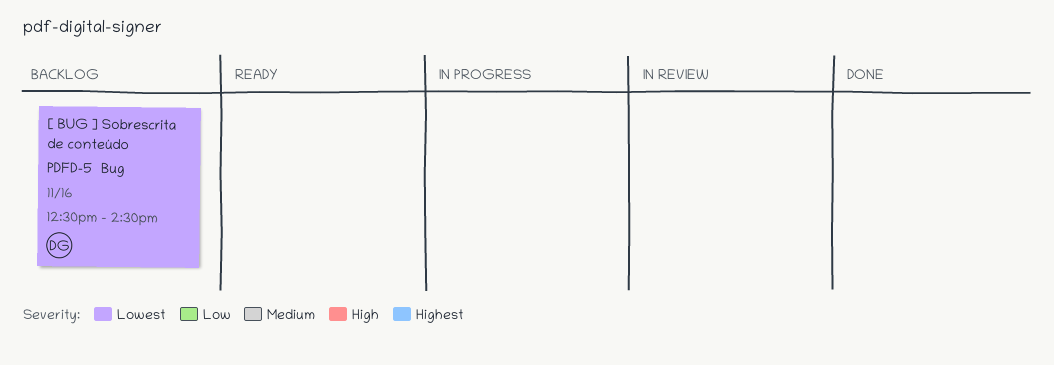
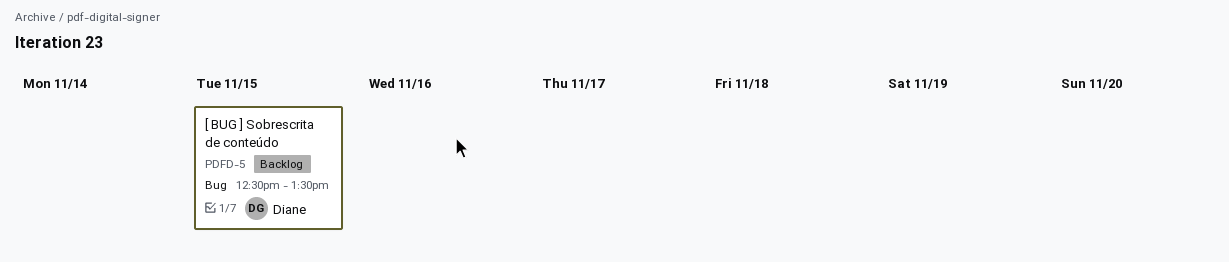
PDFD-5, day: Nov 16 -> Nov 15
PDFD-5, ends: 14:30 -> 13:30

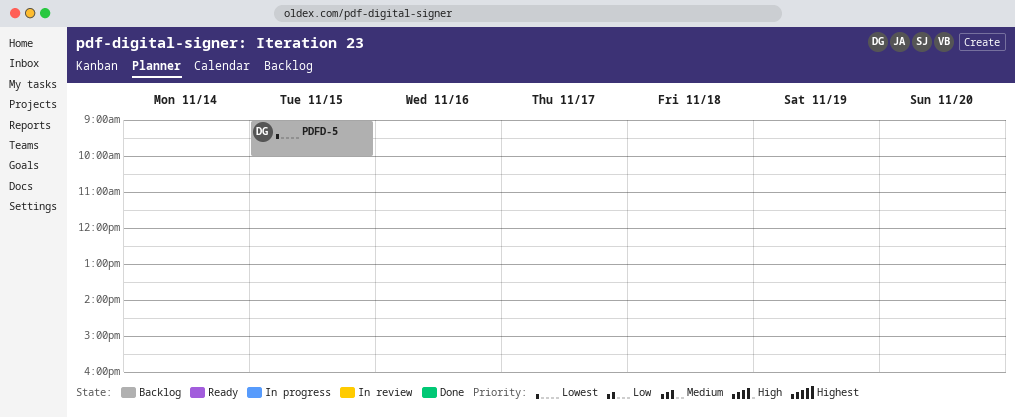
PDFD-5, begins: 12:30 -> 09:00
PDFD-5, ends: 13:30 -> 10:00

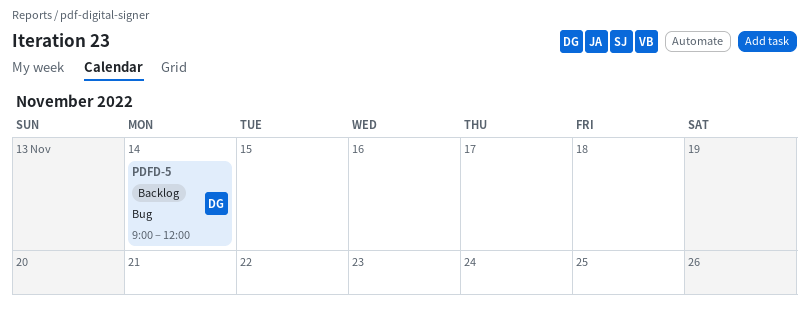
PDFD-5, day: Nov 15 -> Nov 14
PDFD-5, ends: 10:00 -> 12:00

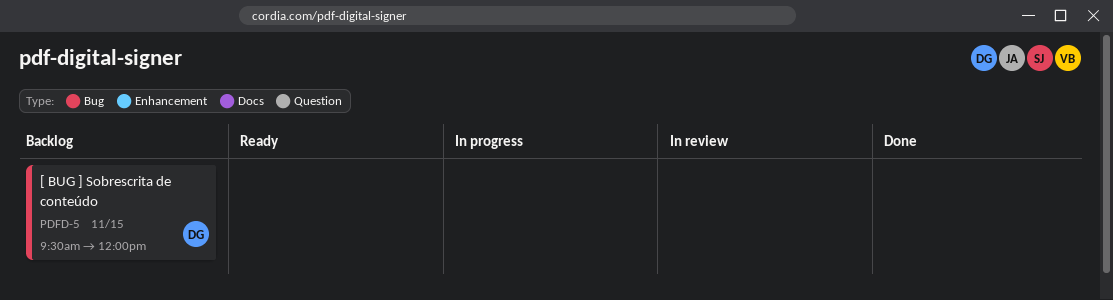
PDFD-5, day: Nov 14 -> Nov 15
PDFD-5, begins: 09:00 -> 09:30

